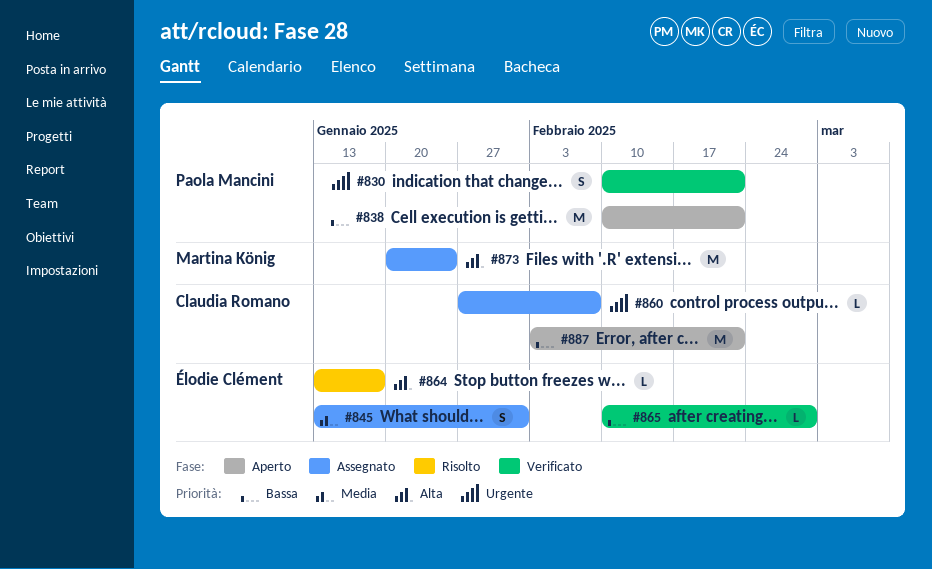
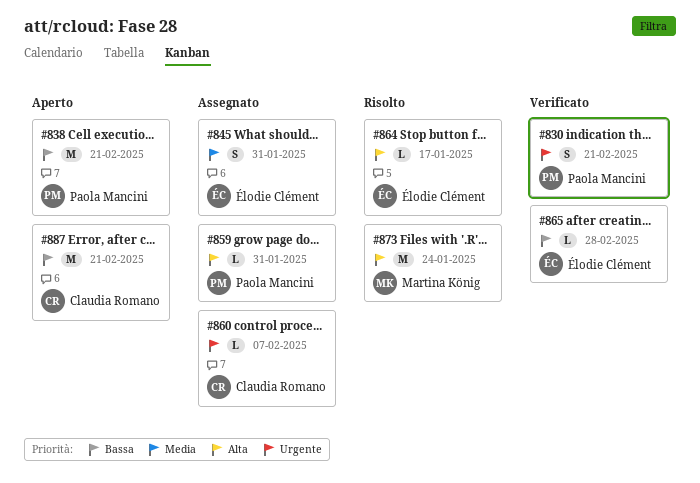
#859: none -> present
#873, status: Assegnato -> Risolto

